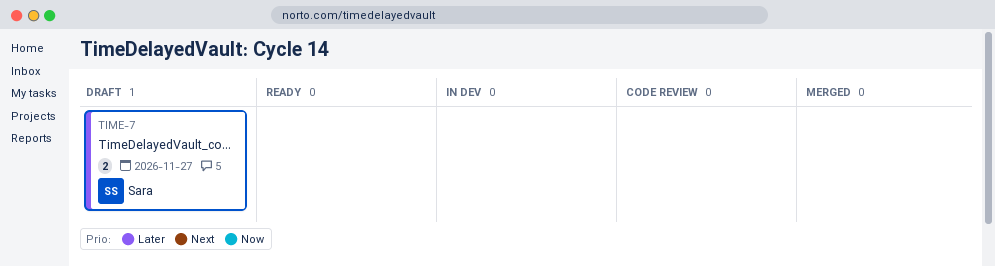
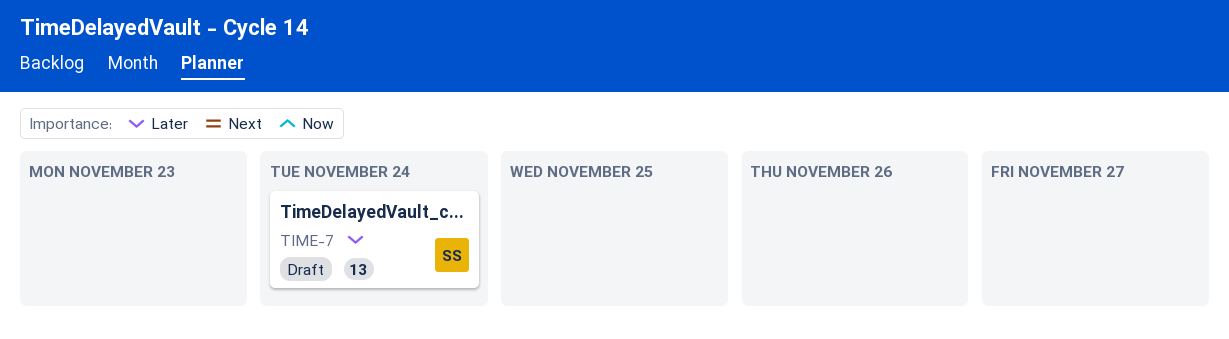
TIME-7, estimate: 2 -> 13
TIME-7, due: Nov 27 -> Nov 24

